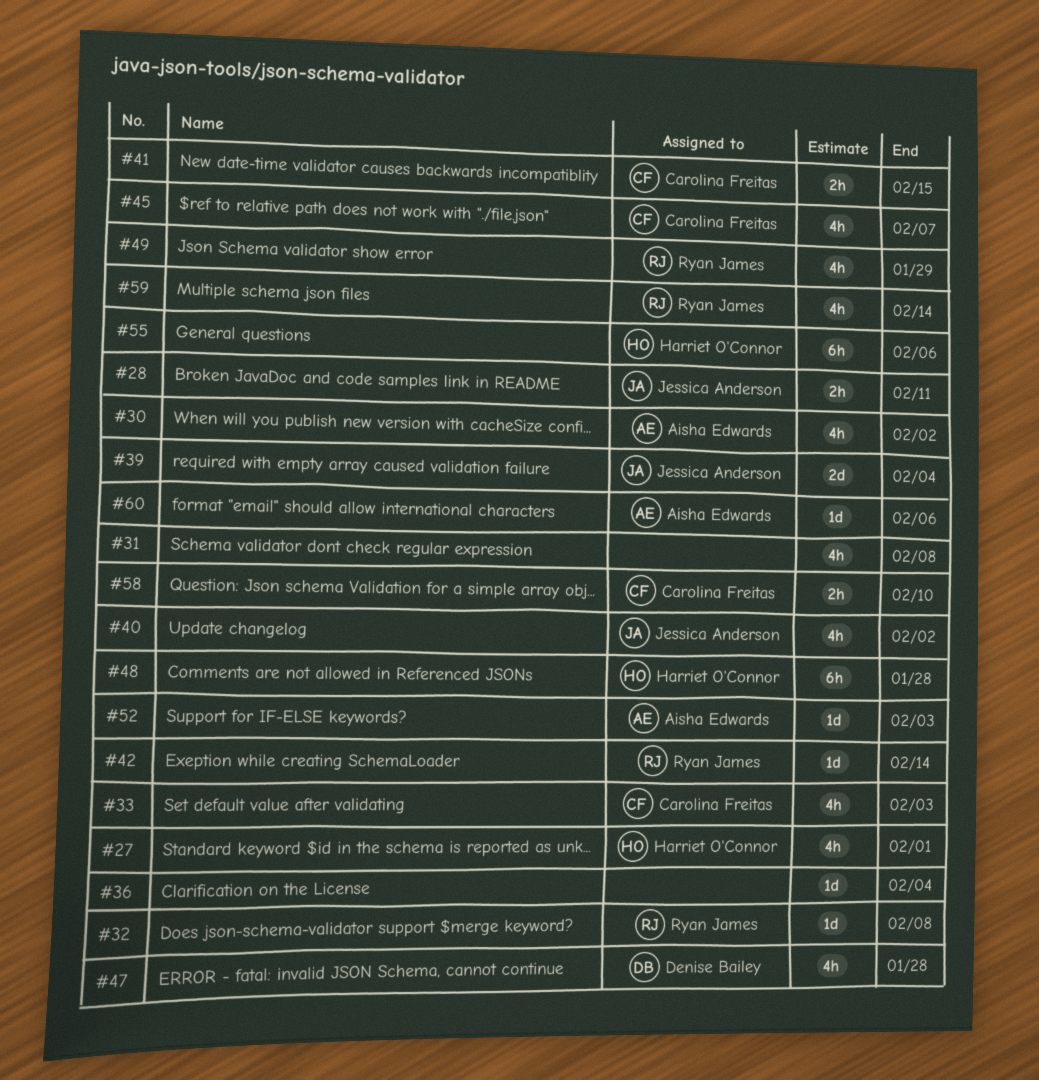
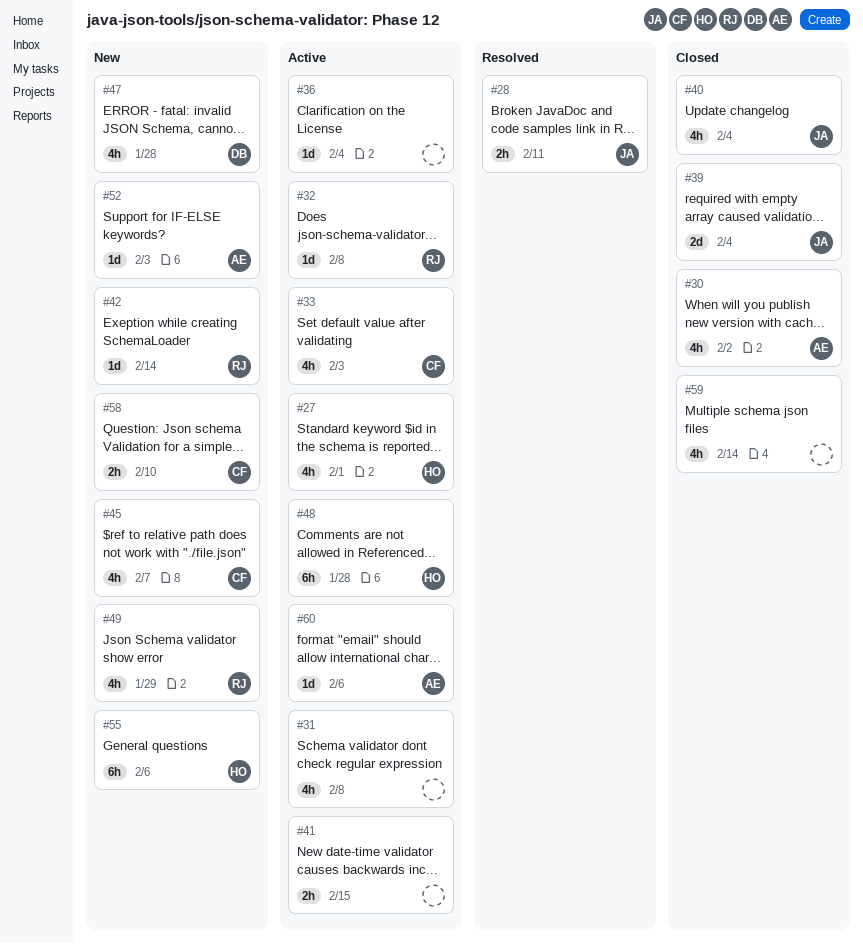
#40, due: Feb 2 -> Feb 4
#41, owner: Carolina Freitas -> none
#59, owner: Ryan James -> none

